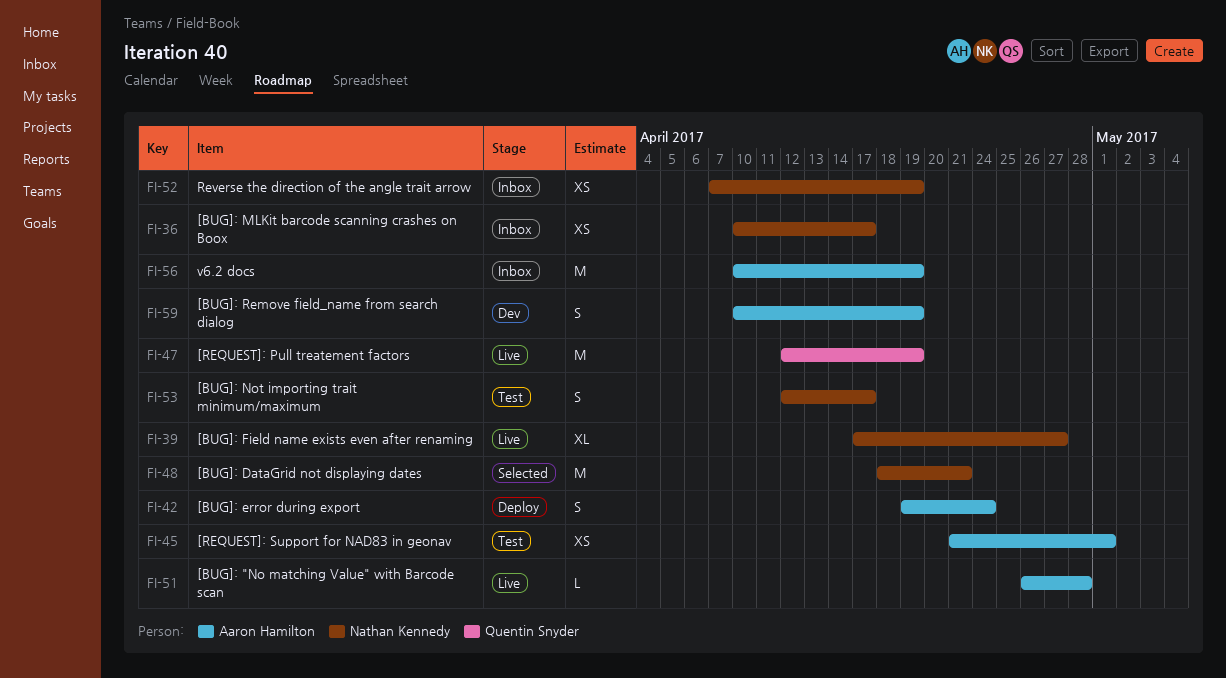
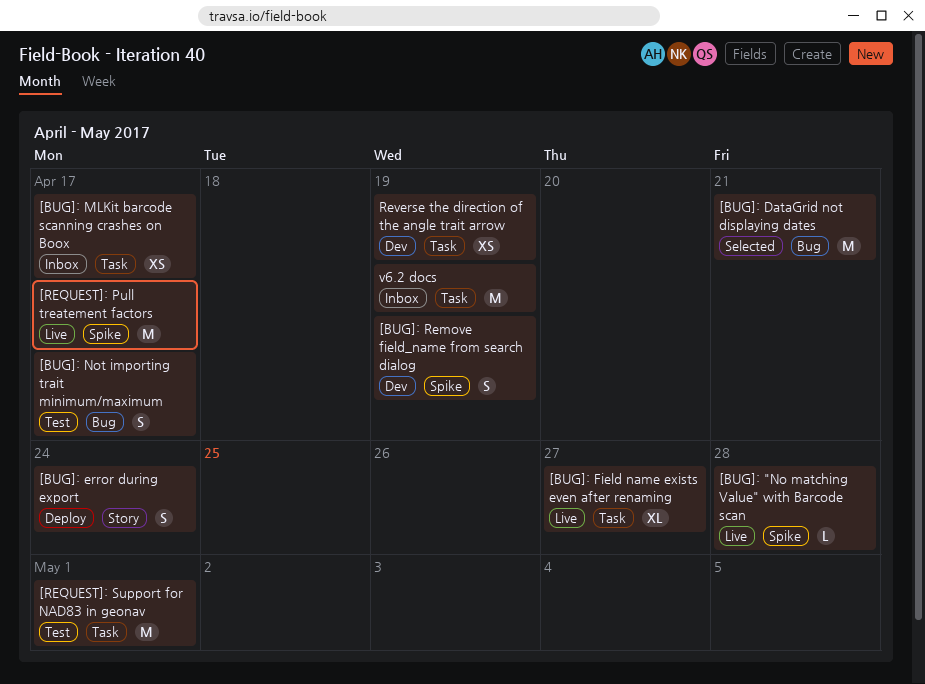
[REQUEST]: Pull treatement factors, due: Apr 19 -> Apr 17
[REQUEST]: Support for NAD83 in geonav, estimate: XS -> M
Reverse the direction of the angle trait arrow, status: Inbox -> Dev

